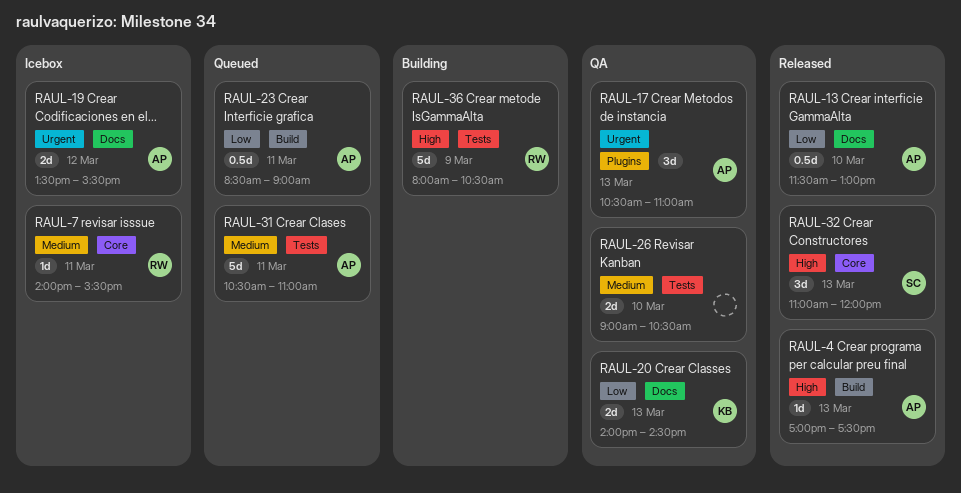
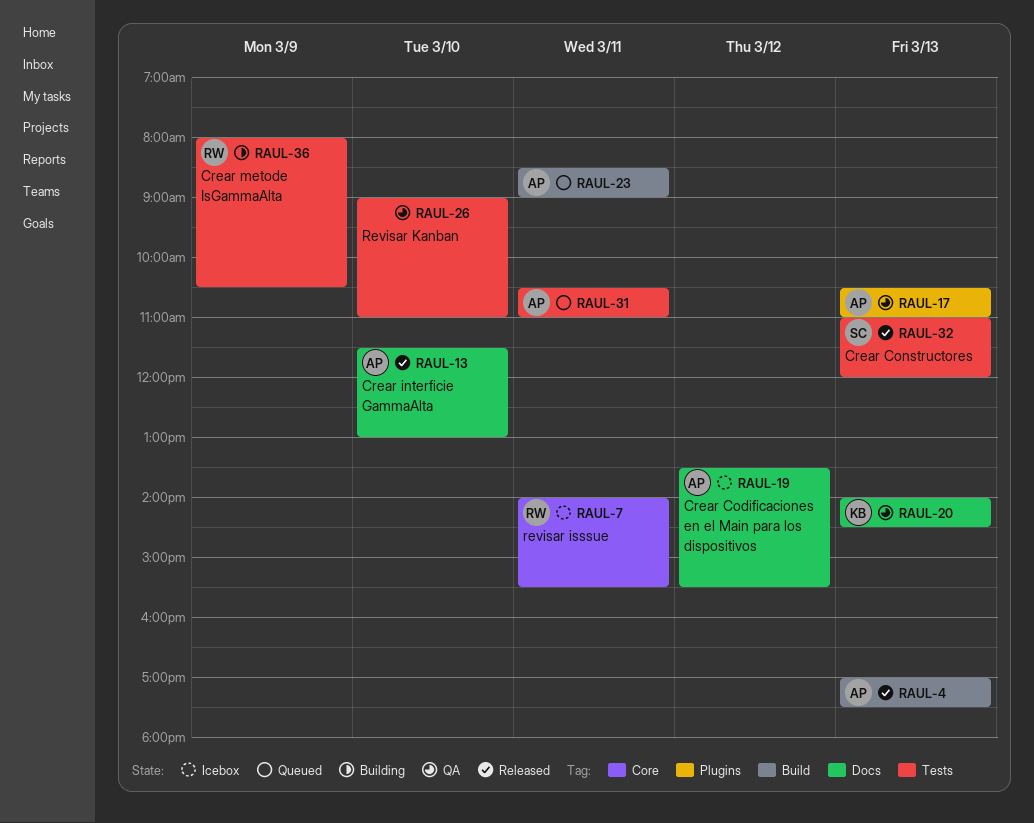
RAUL-26, ends: 10:30 -> 11:00
RAUL-32, label: Core -> Tests

